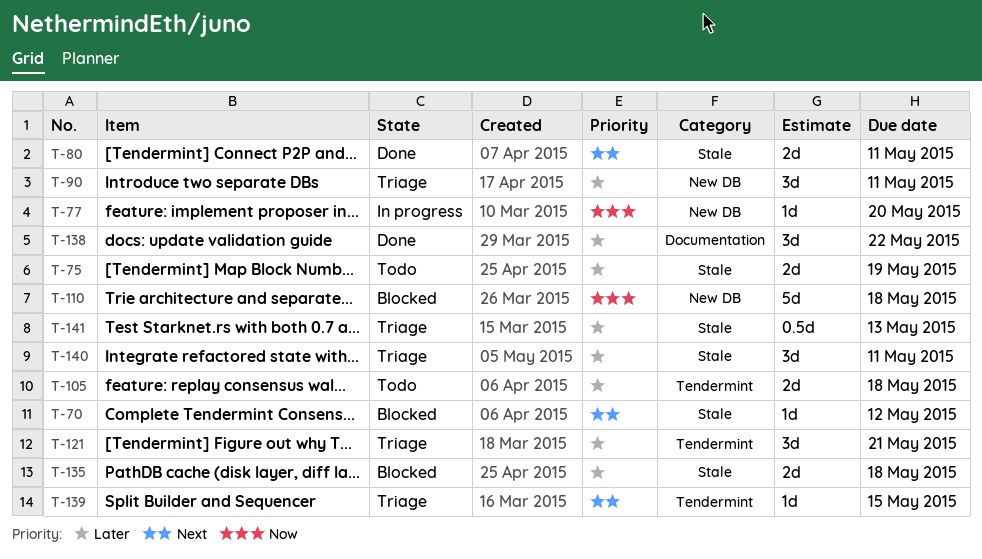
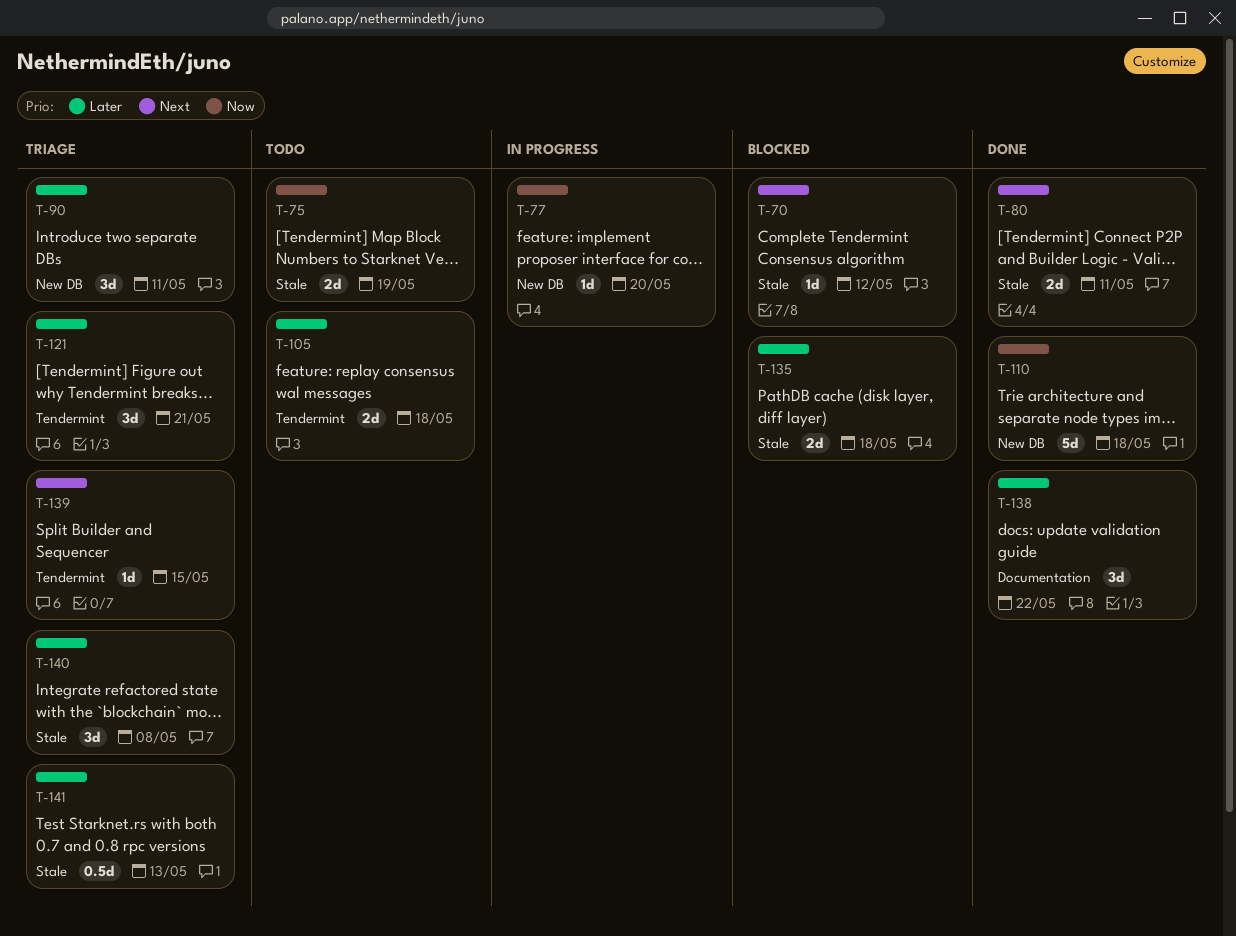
T-75, priority: Later -> Now
T-110, status: Blocked -> Done
T-140, due: May 11 -> May 8

